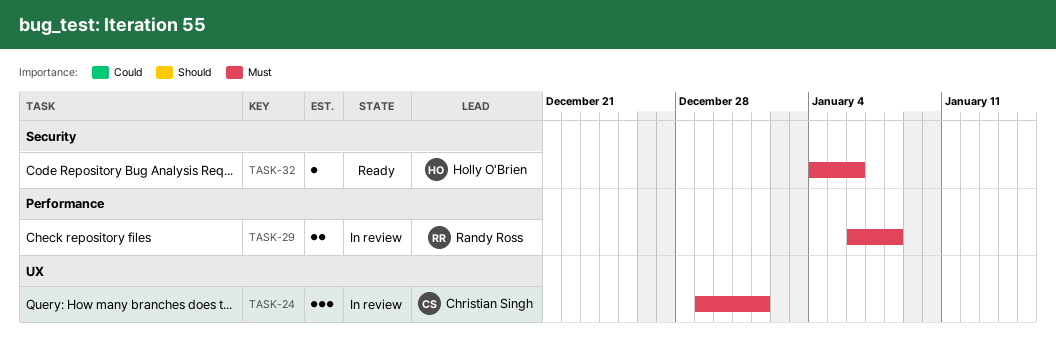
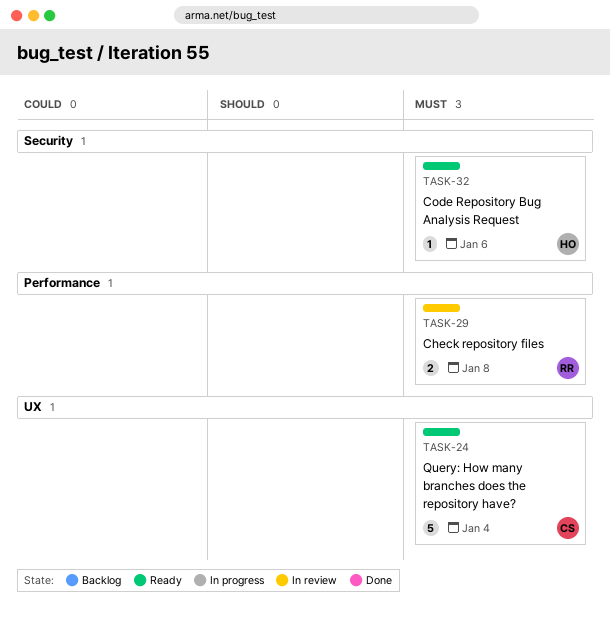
TASK-24, status: In review -> Ready
TASK-24, estimate: 3 -> 5
TASK-24, due: Jan 1 -> Jan 4

